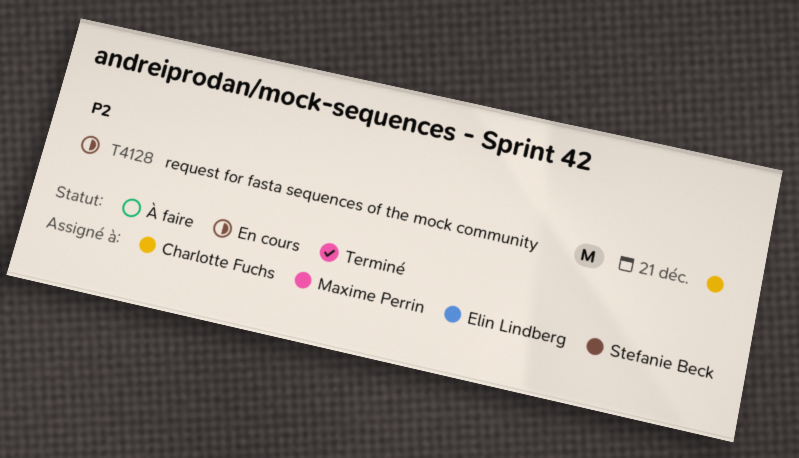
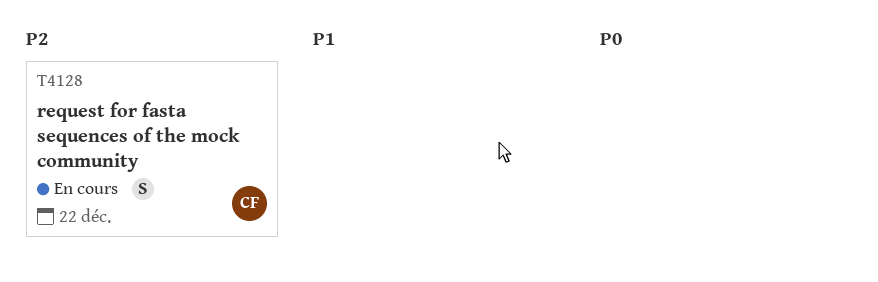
T4128, estimate: M -> S
T4128, due: Dec 21 -> Dec 22

